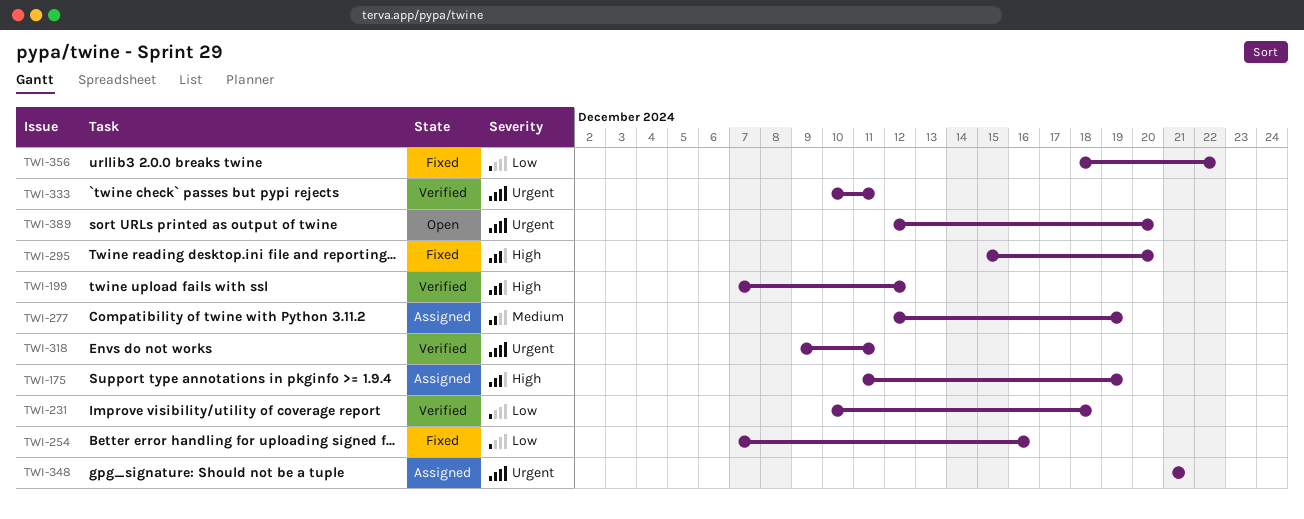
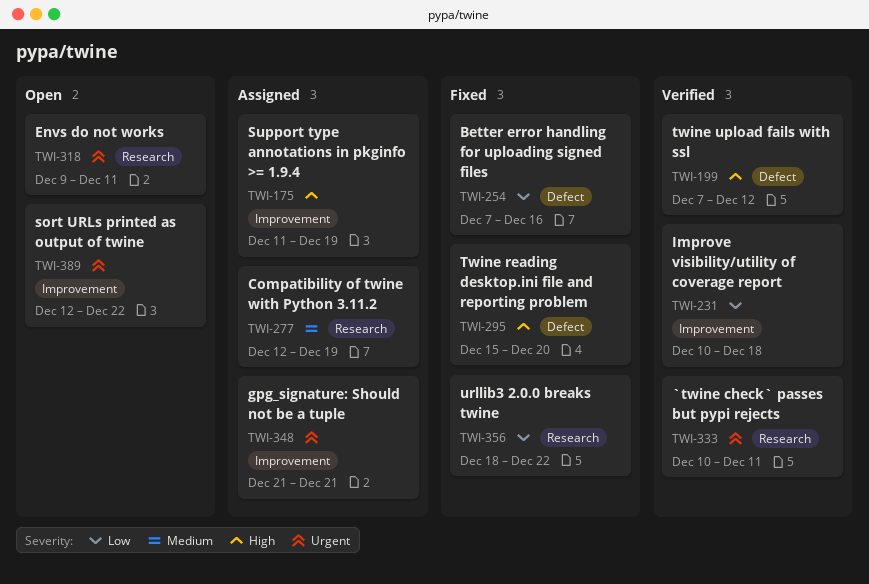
TWI-318, status: Verified -> Open
TWI-389, due: Dec 20 -> Dec 22

